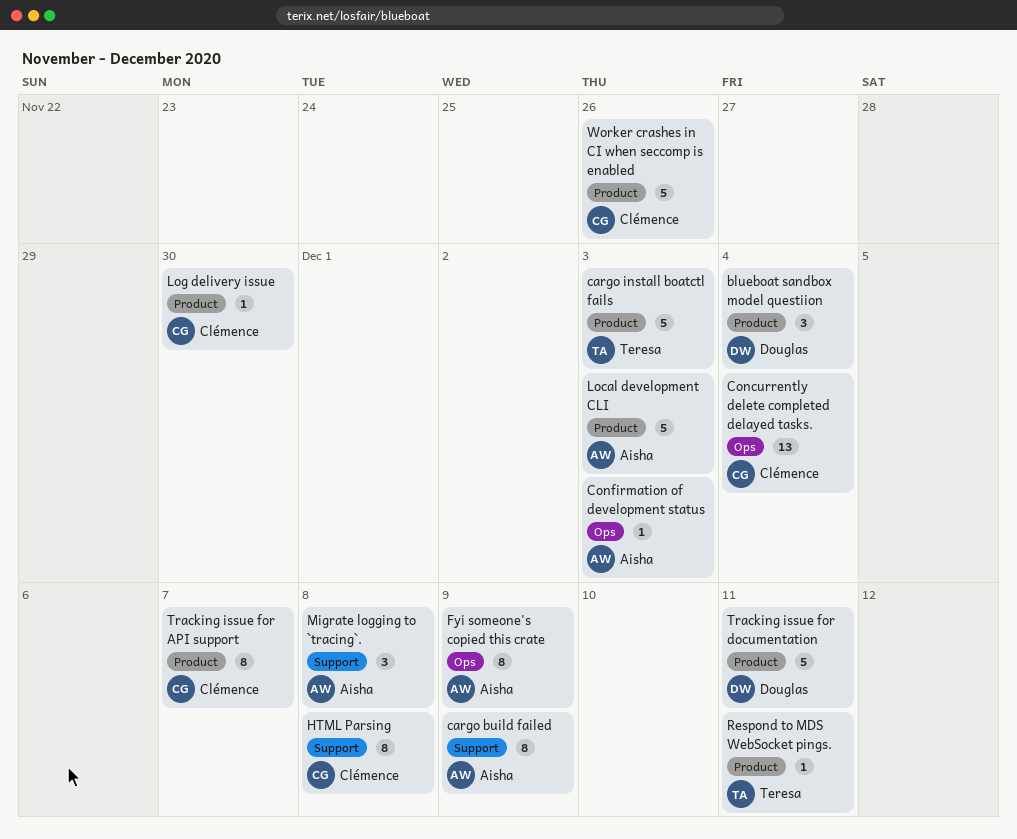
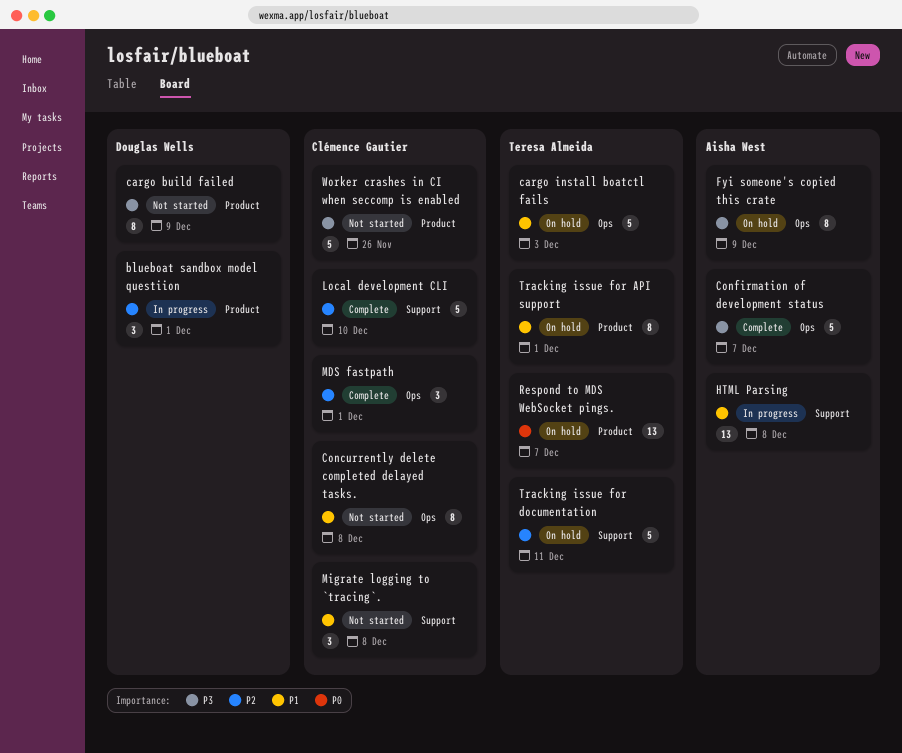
blueboat sandbox model questiion, due: Dec 4 -> Dec 1
cargo build failed, owner: Aisha West -> Douglas Wells
cargo build failed, label: Support -> Product
cargo install boatctl fails, label: Product -> Ops
Concurrently delete completed delayed tasks., estimate: 13 -> 8
Concurrently delete completed delayed tasks., due: Dec 4 -> Dec 8
Confirmation of development status, estimate: 1 -> 5
Confirmation of development status, due: Dec 3 -> Dec 7
HTML Parsing, owner: Clémence Gautier -> Aisha West
HTML Parsing, estimate: 8 -> 13
Local development CLI, owner: Aisha West -> Clémence Gautier
Local development CLI, label: Product -> Support
Local development CLI, due: Dec 3 -> Dec 10
Log delivery issue: present -> none
MDS fastpath: none -> present
Migrate logging to `tracing`., owner: Aisha West -> Clémence Gautier
Respond to MDS WebSocket pings., estimate: 1 -> 13
Respond to MDS WebSocket pings., due: Dec 11 -> Dec 7
Tracking issue for API support, owner: Clémence Gautier -> Teresa Almeida
Tracking issue for API support, due: Dec 7 -> Dec 1
Tracking issue for documentation, owner: Douglas Wells -> Teresa Almeida
Tracking issue for documentation, label: Product -> Support

